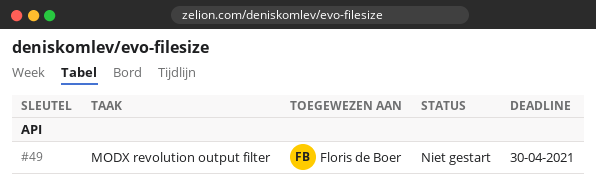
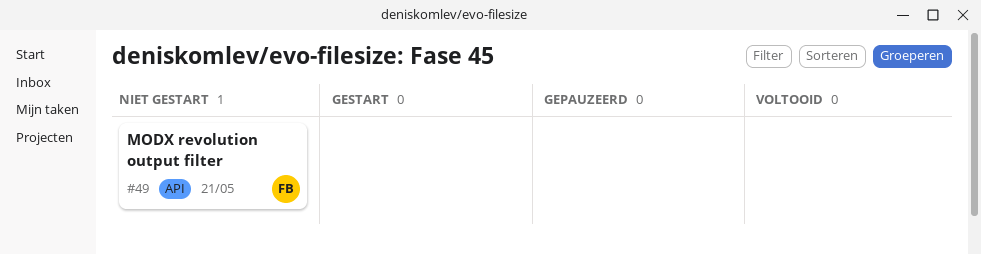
#49, due: Apr 30 -> May 21

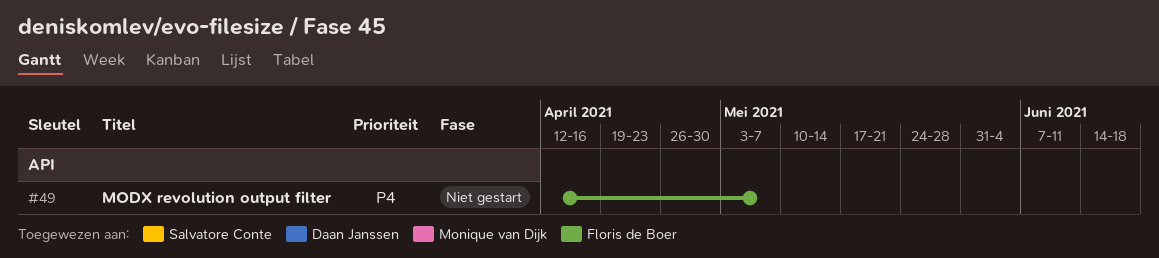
#49, due: May 21 -> May 7

